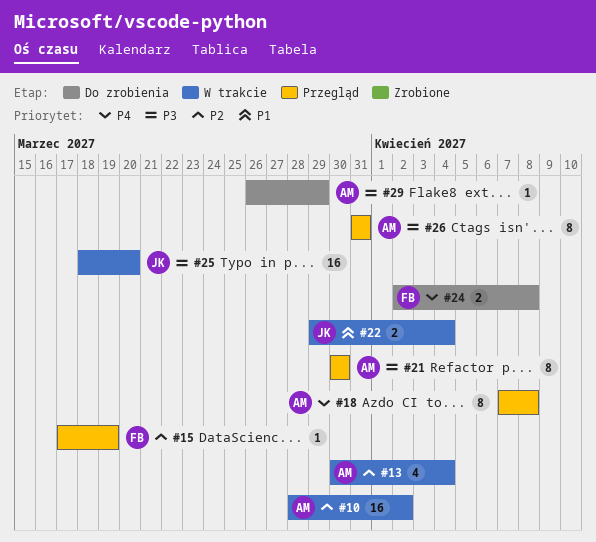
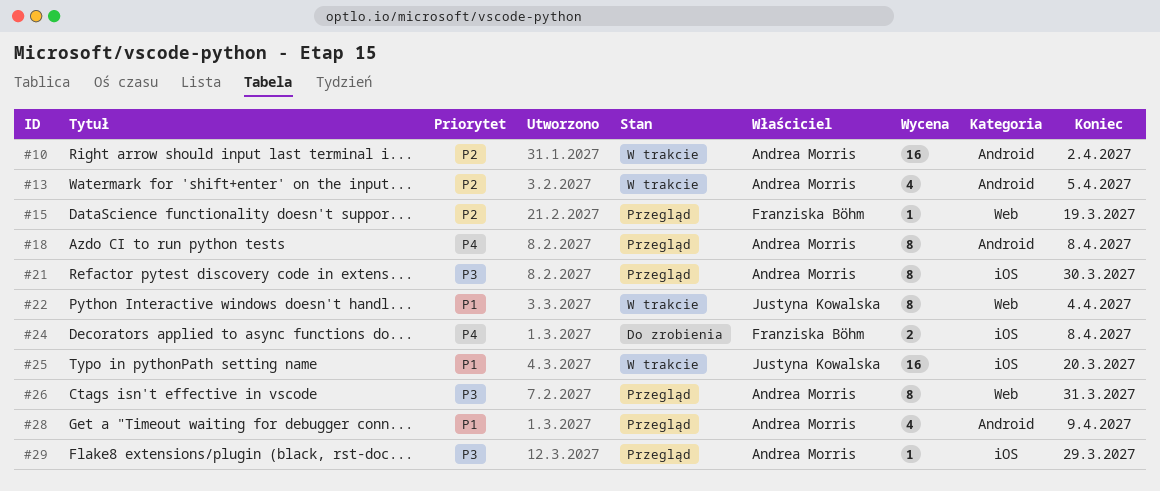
#13, due: Apr 4 -> Apr 5
#22, estimate: 2 -> 8
#25, priority: P3 -> P1
#28: none -> present
#29, status: Do zrobienia -> Przegląd

